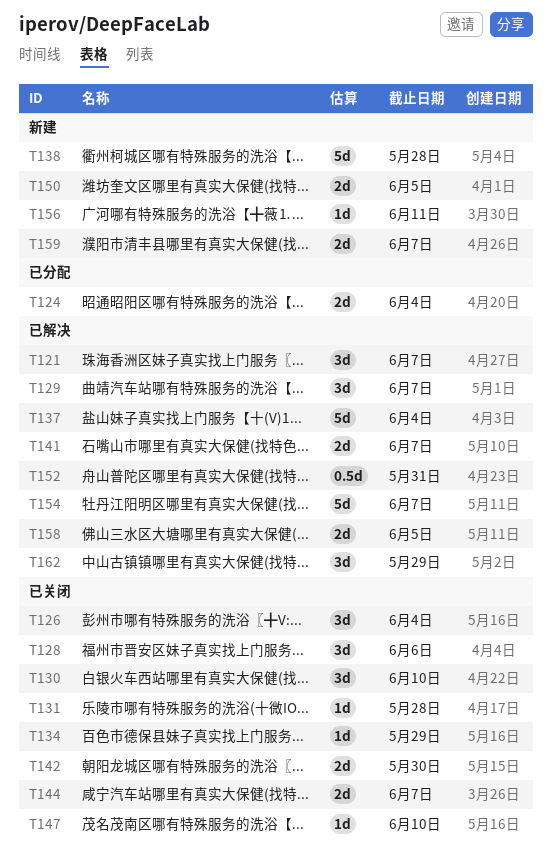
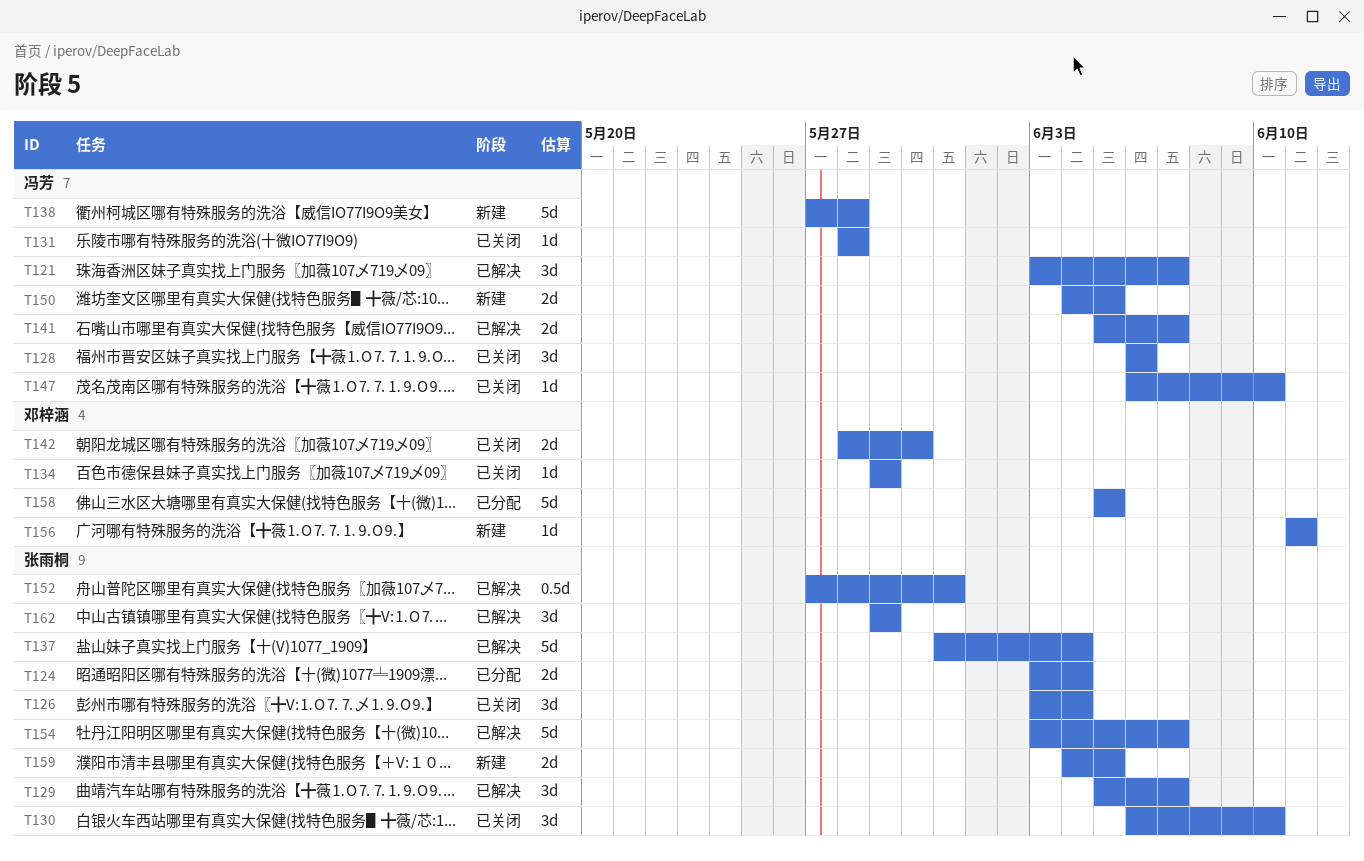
T144: present -> none
T158, status: 已解决 -> 已分配
T158, estimate: 2d -> 5d
T159, due: Jun 7 -> Jun 5

